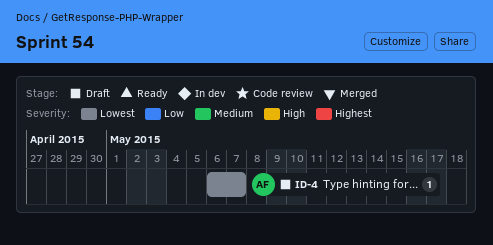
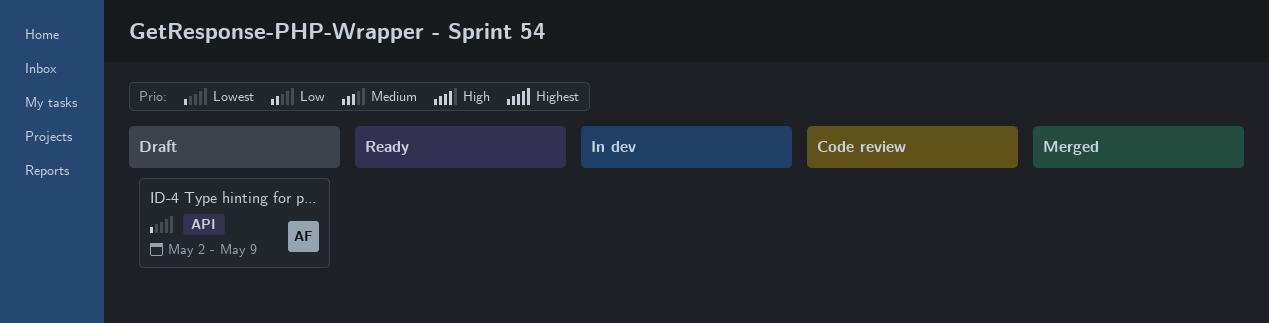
ID-4, start: May 6 -> May 2
ID-4, due: May 7 -> May 9

